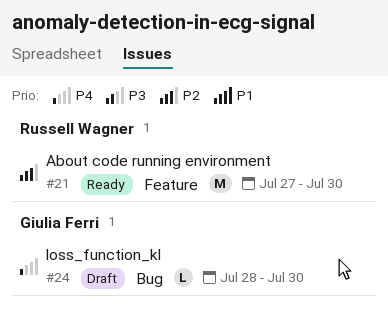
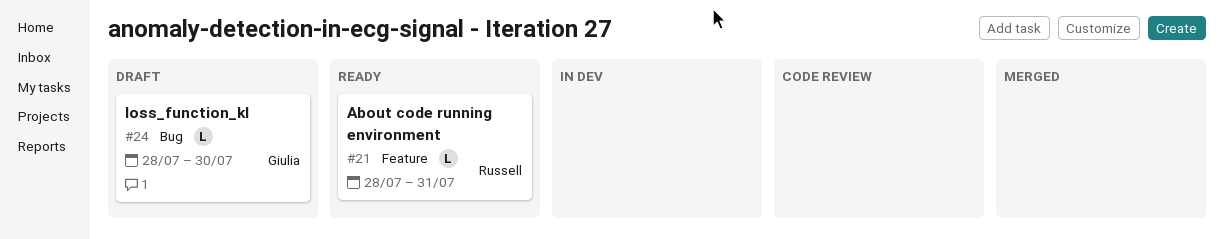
#21, estimate: M -> L
#21, start: Jul 27 -> Jul 28
#21, due: Jul 30 -> Jul 31

